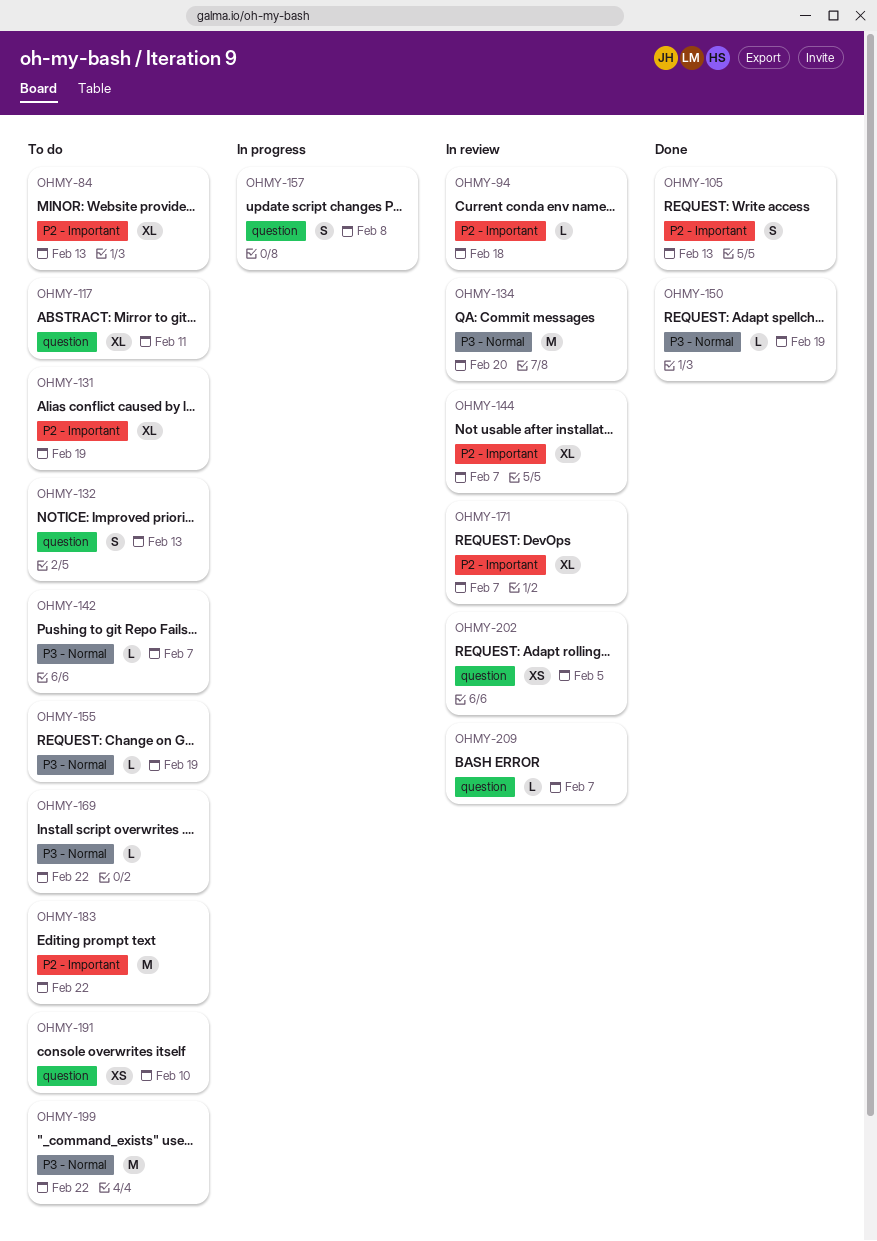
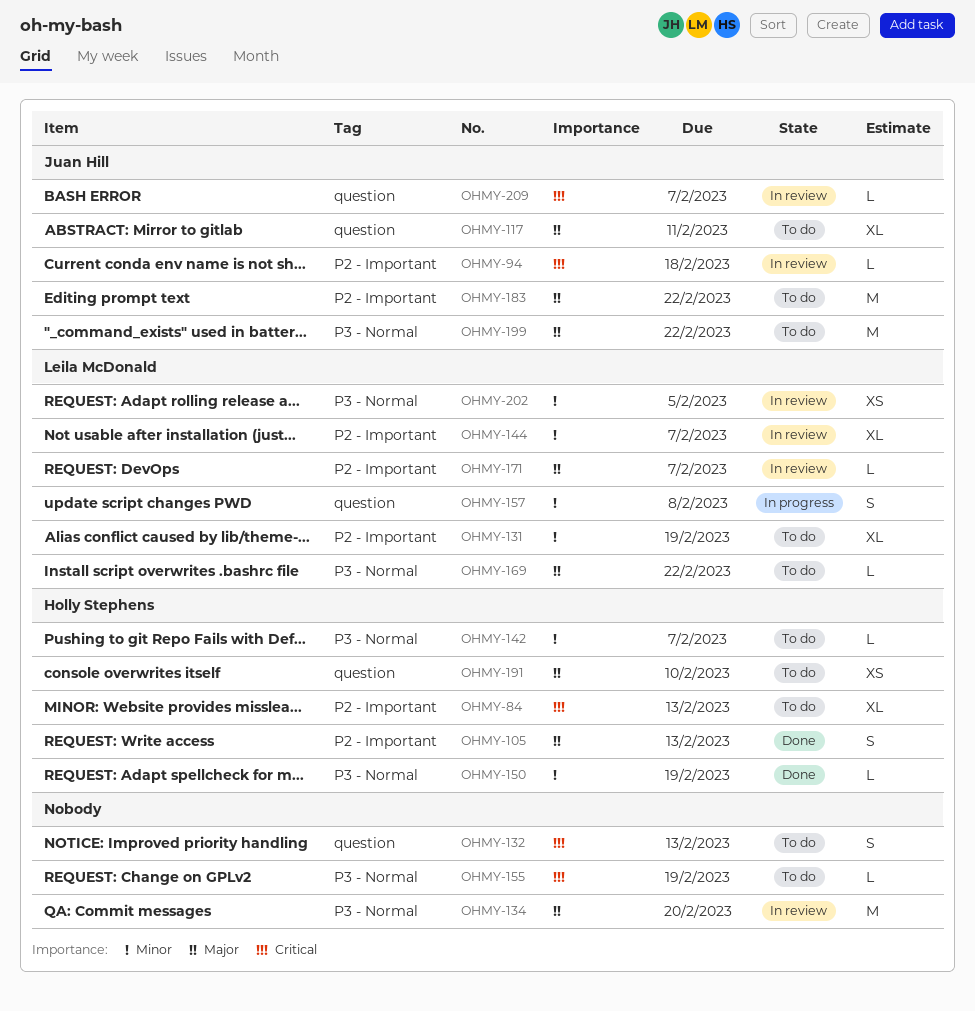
OHMY-171, estimate: XL -> L
OHMY-202, label: question -> P3 - Normal

